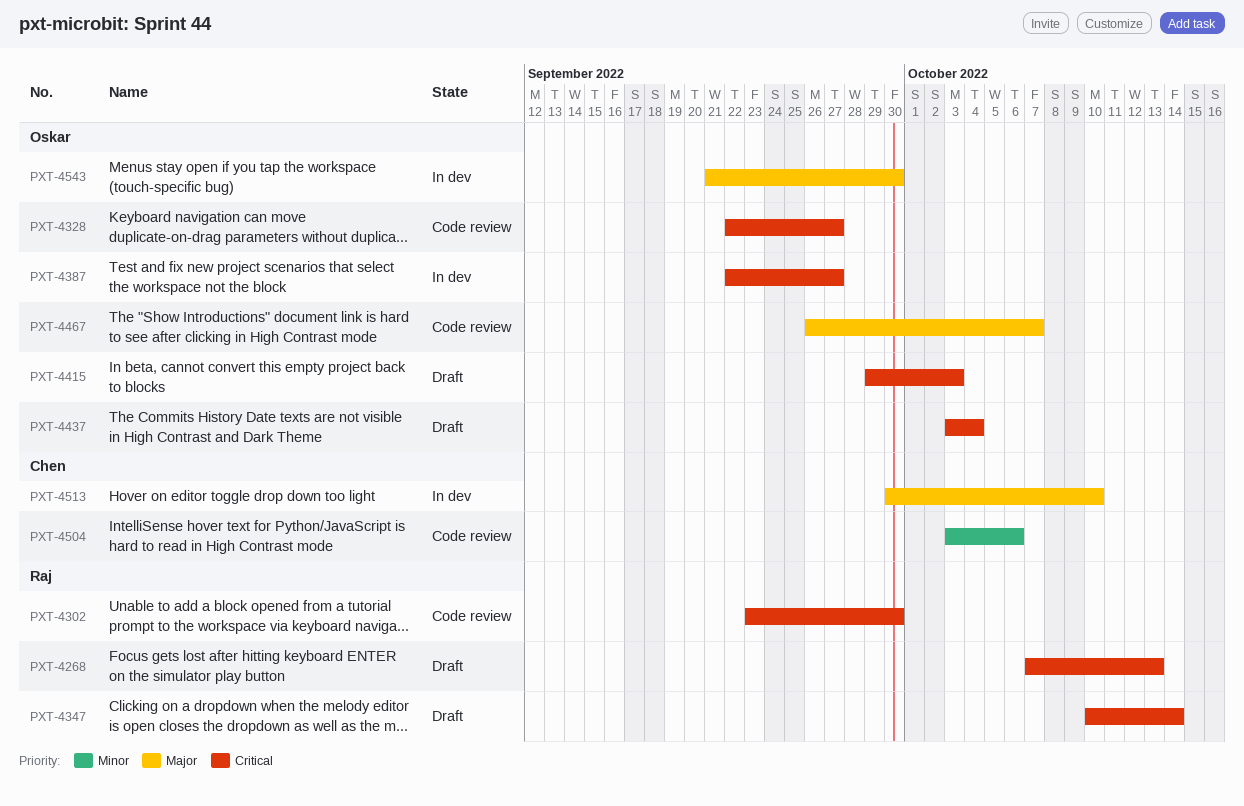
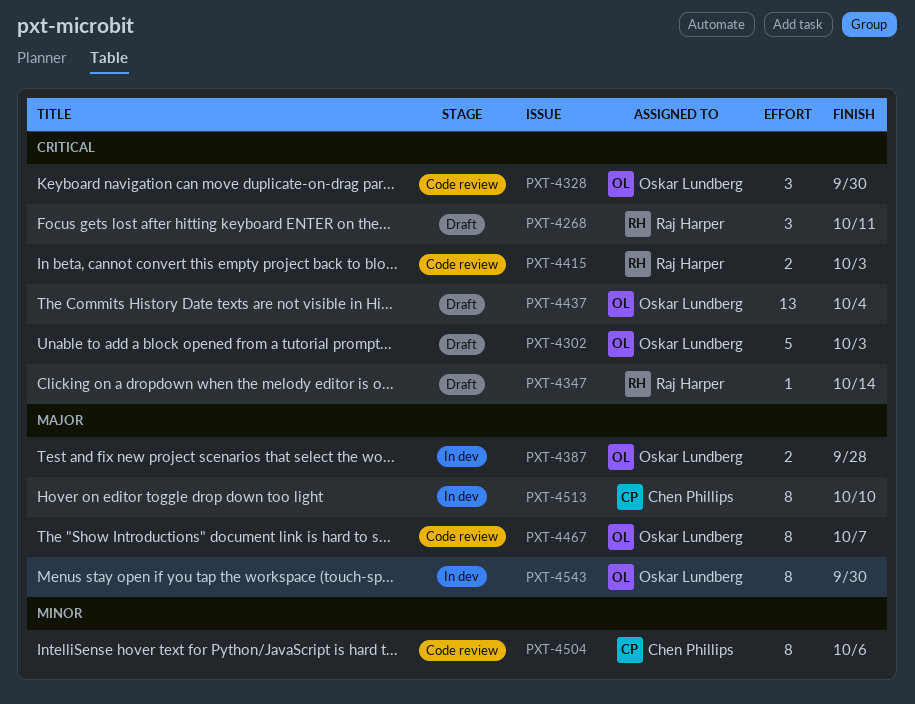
PXT-4268, due: Oct 13 -> Oct 11
PXT-4302, status: Code review -> Draft
PXT-4302, owner: Raj Harper -> Oskar Lundberg
PXT-4302, due: Sep 30 -> Oct 3
PXT-4328, due: Sep 27 -> Sep 30
PXT-4387, priority: Critical -> Major
PXT-4387, due: Sep 27 -> Sep 28
PXT-4415, status: Draft -> Code review
PXT-4415, owner: Oskar Lundberg -> Raj Harper

